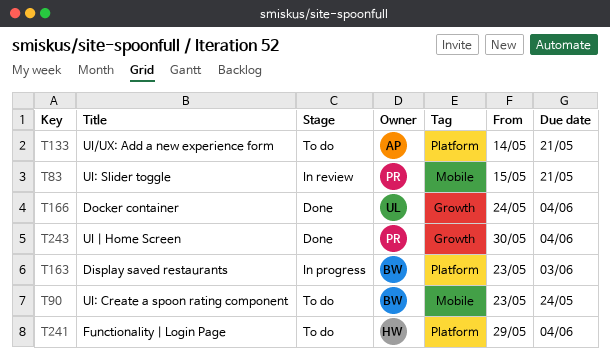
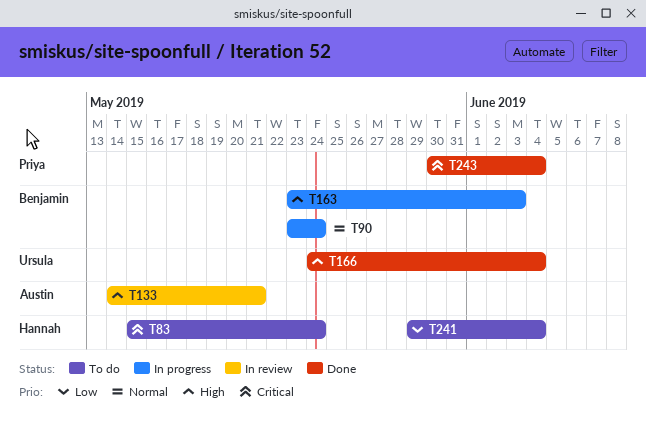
T83, status: In review -> To do
T83, owner: Priya -> Hannah
T83, due: May 21 -> May 24
T90, status: To do -> In progress
T133, status: To do -> In review

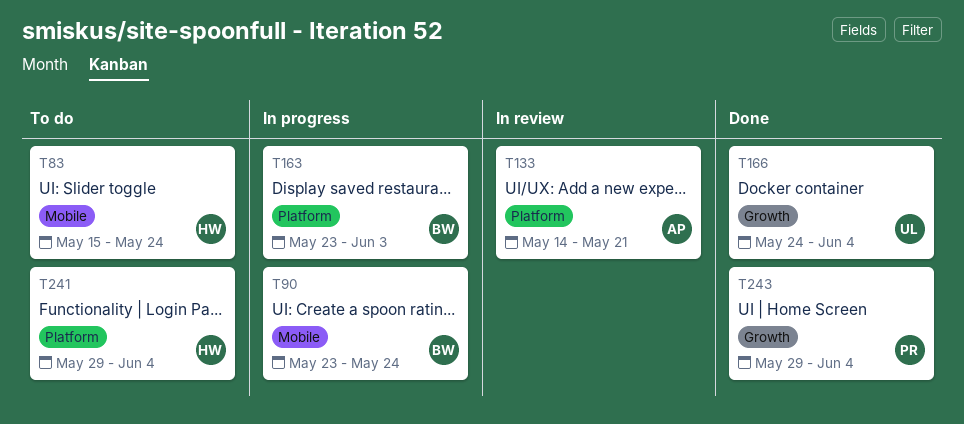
T243, start: May 30 -> May 29

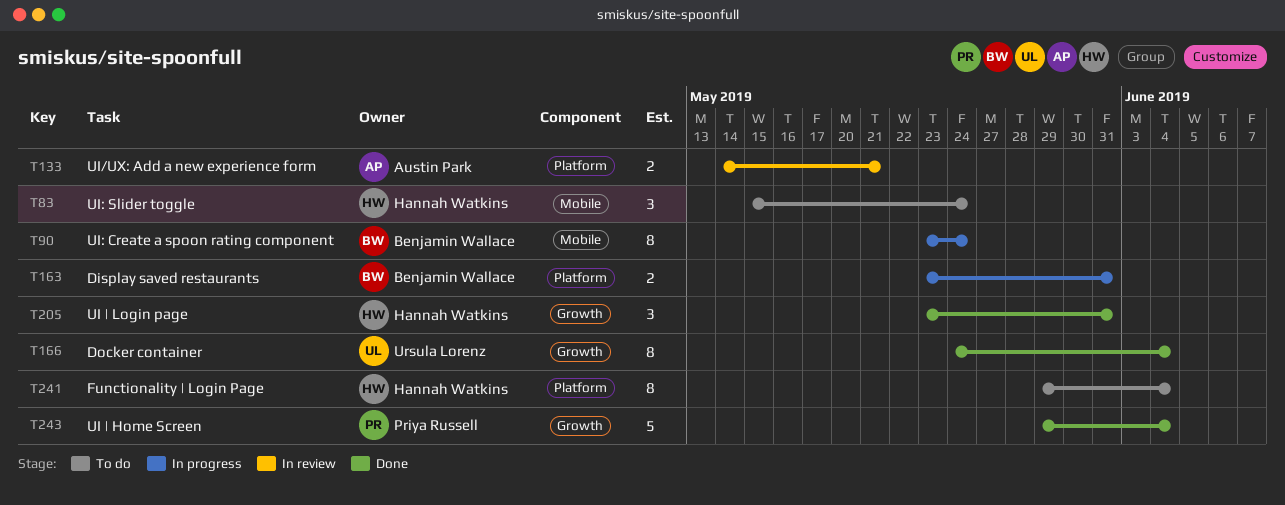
T163, due: Jun 3 -> May 31
T205: none -> present

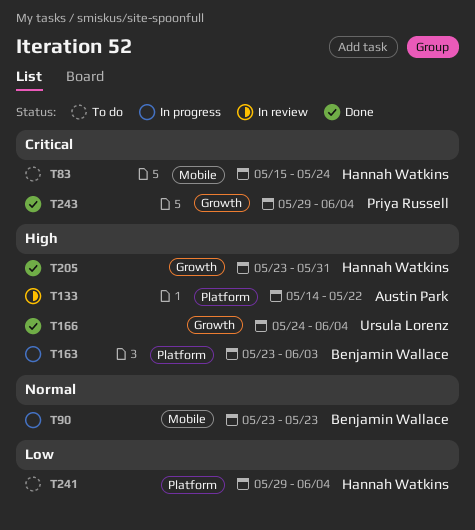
T90, due: May 24 -> May 23
T133, due: May 21 -> May 22
T163, due: May 31 -> Jun 3

